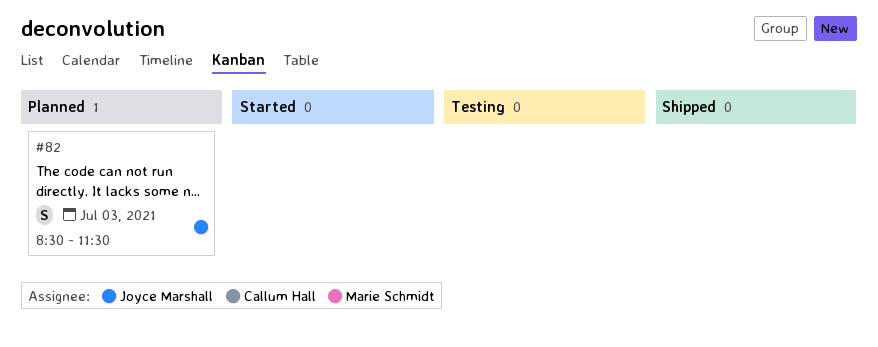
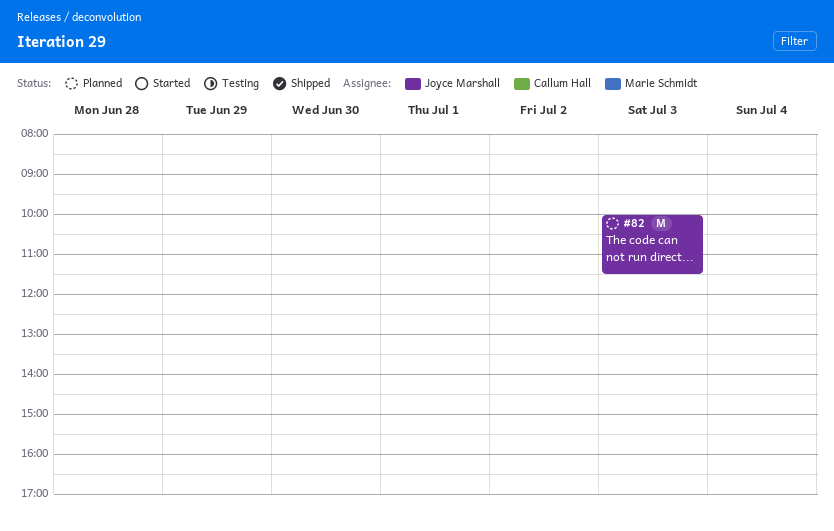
#82, estimate: S -> M
#82, begins: 08:30 -> 10:00

